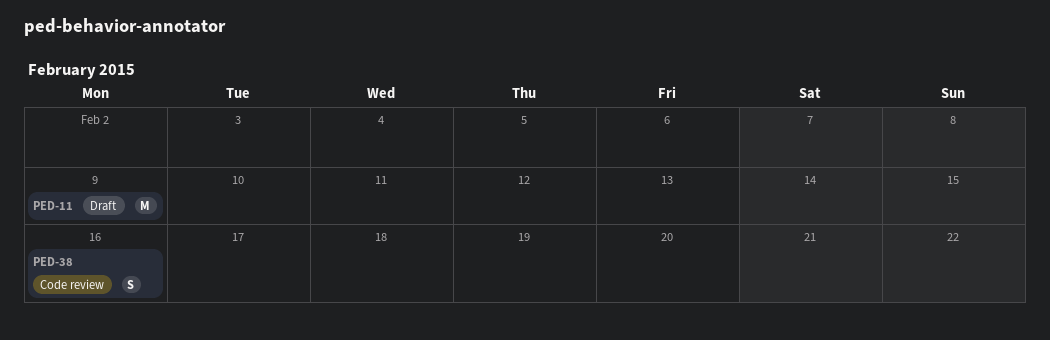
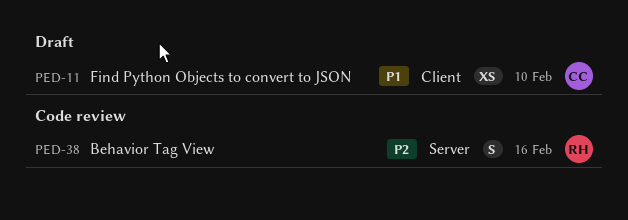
PED-11, estimate: M -> XS
PED-11, due: Feb 9 -> Feb 10

